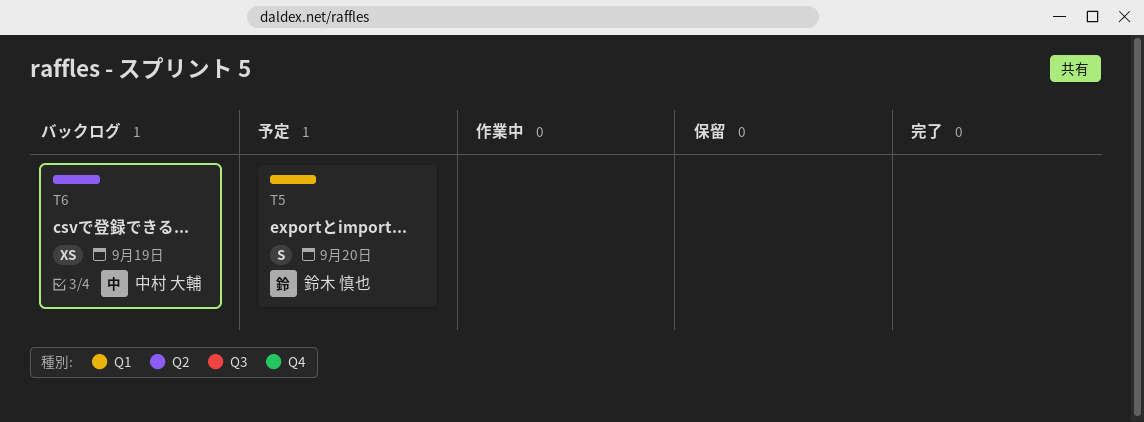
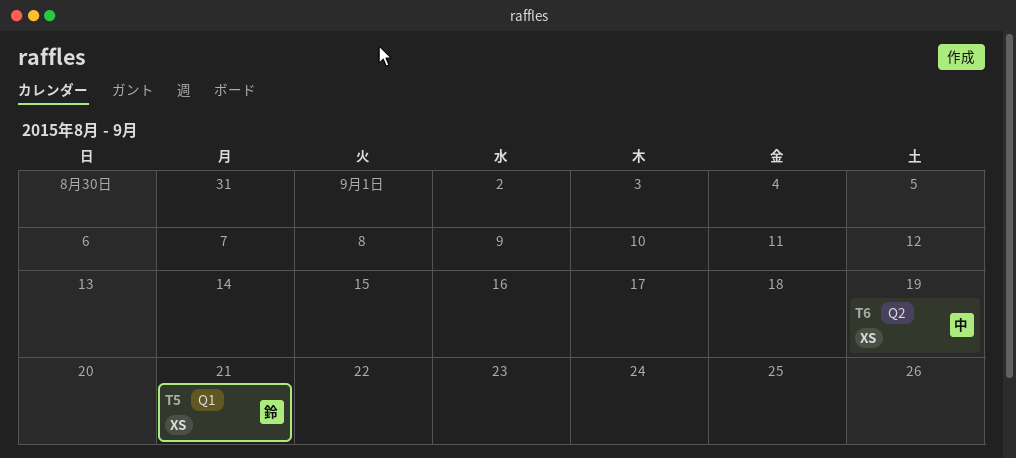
T5, estimate: S -> XS
T5, due: Sep 20 -> Sep 21

